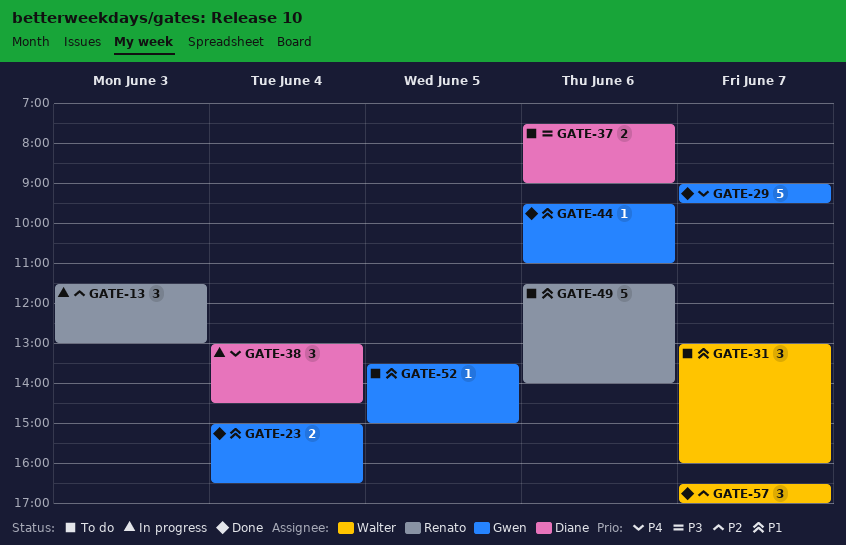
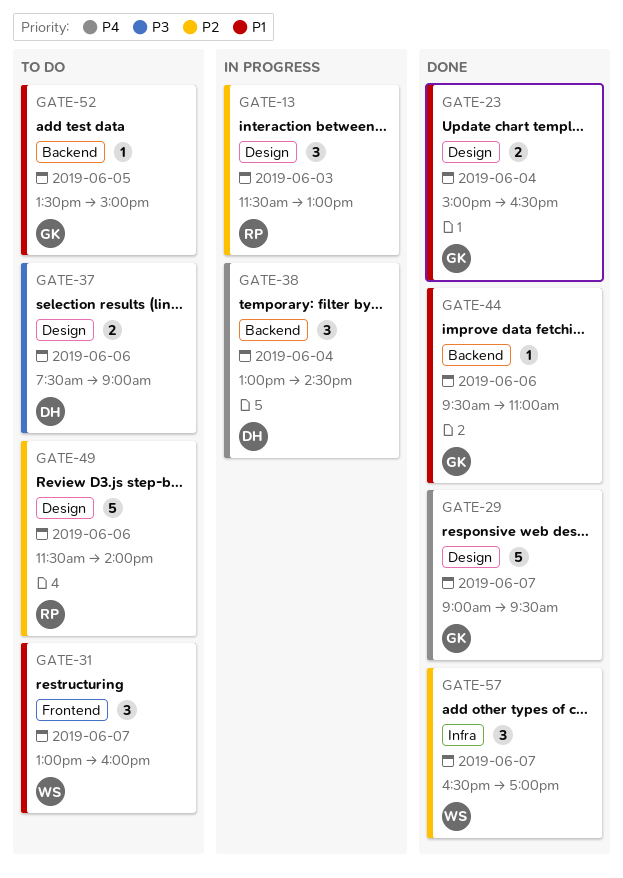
GATE-49, priority: P1 -> P2

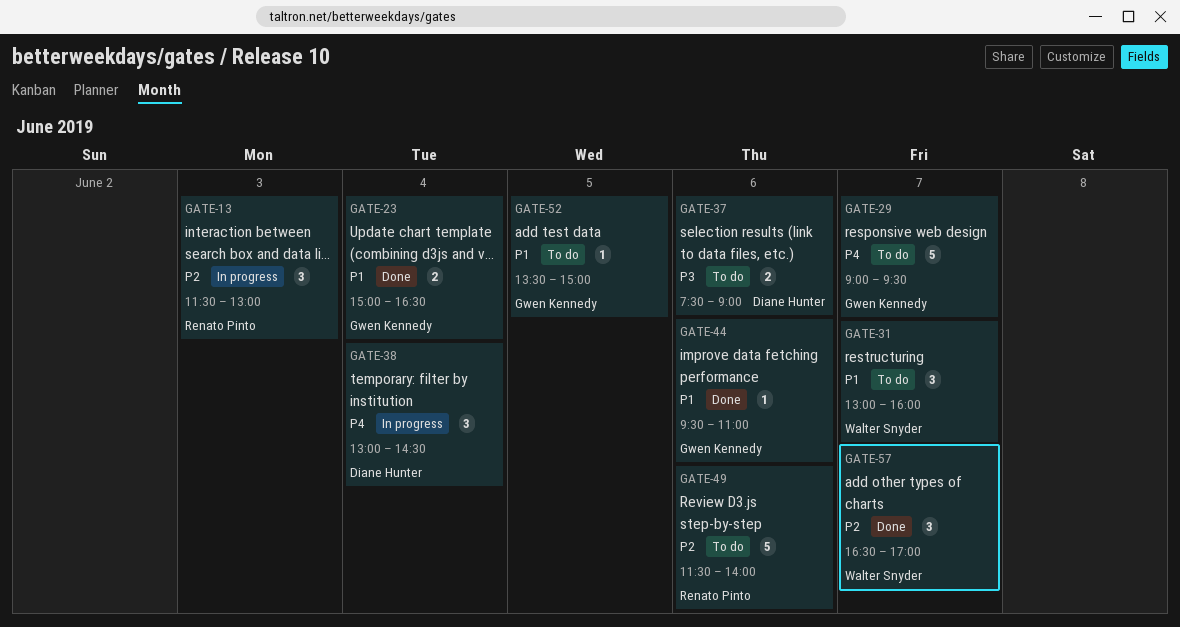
GATE-29, status: Done -> To do

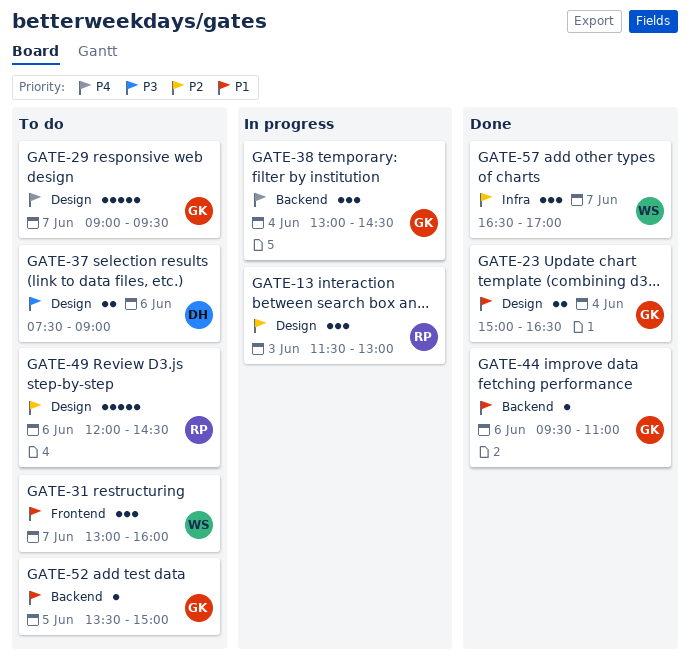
GATE-38, owner: Diane Hunter -> Gwen Kennedy
GATE-49, begins: 11:30 -> 12:00
GATE-49, ends: 14:00 -> 14:30

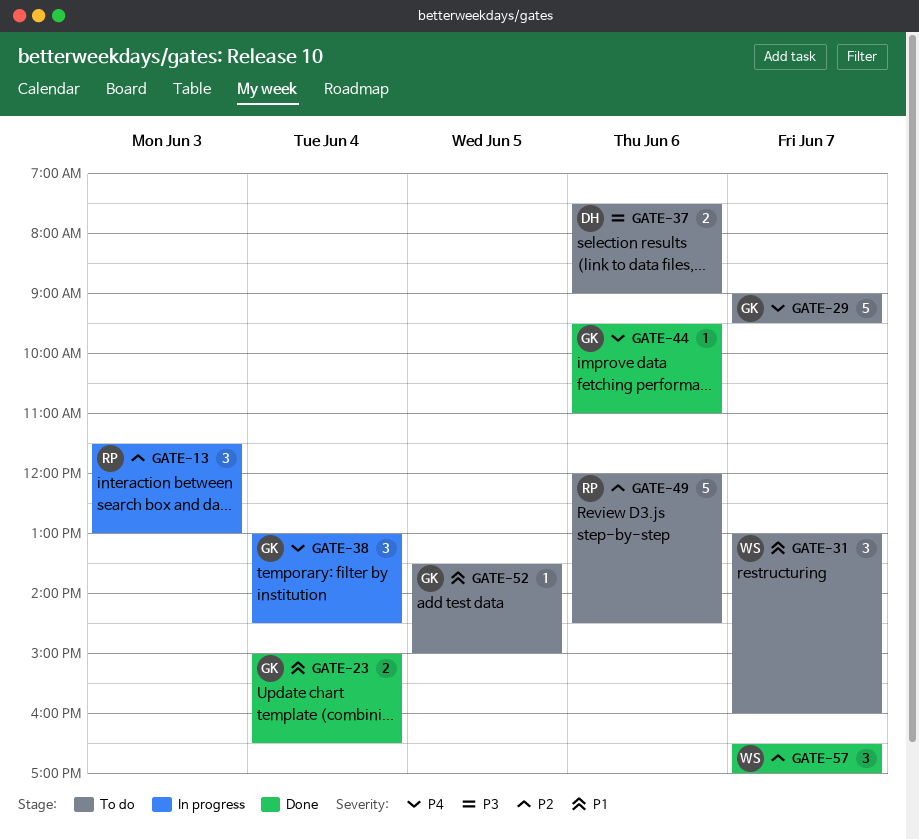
GATE-44, priority: P1 -> P4

